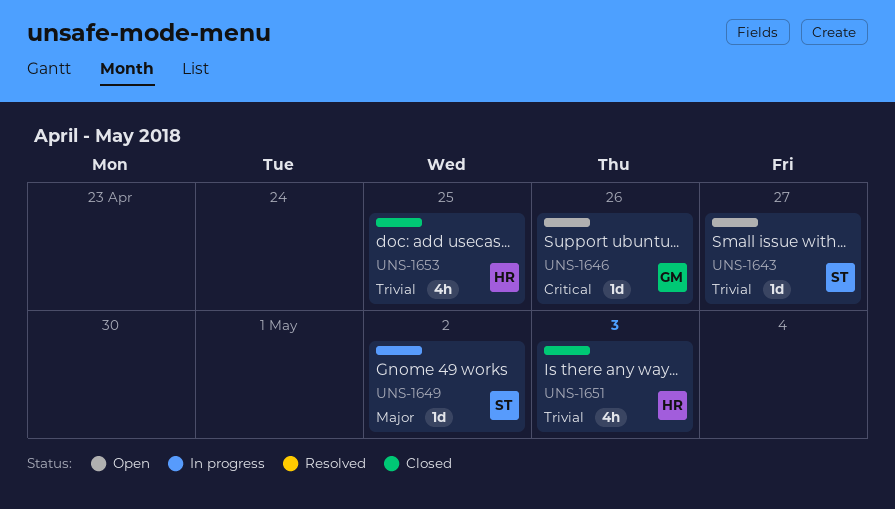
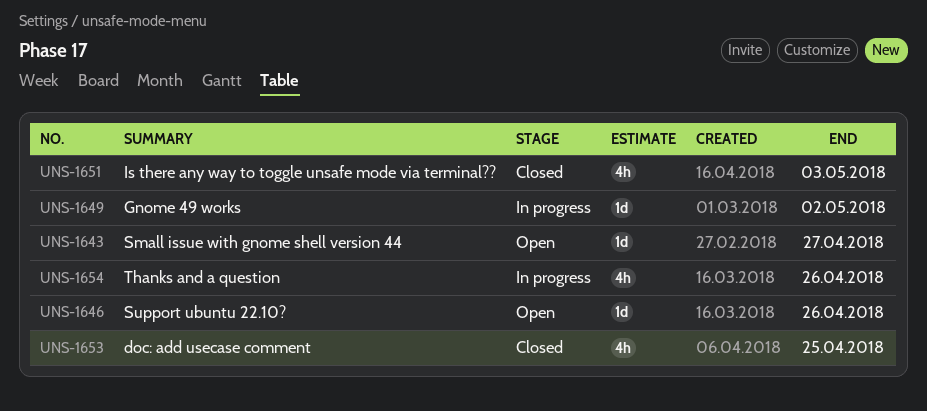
UNS-1654: none -> present

